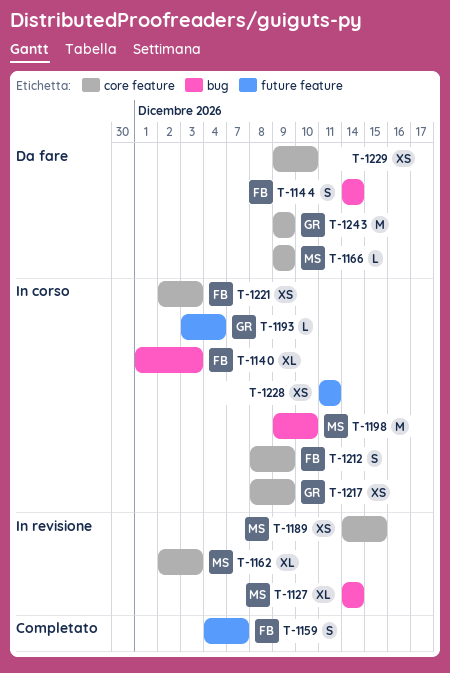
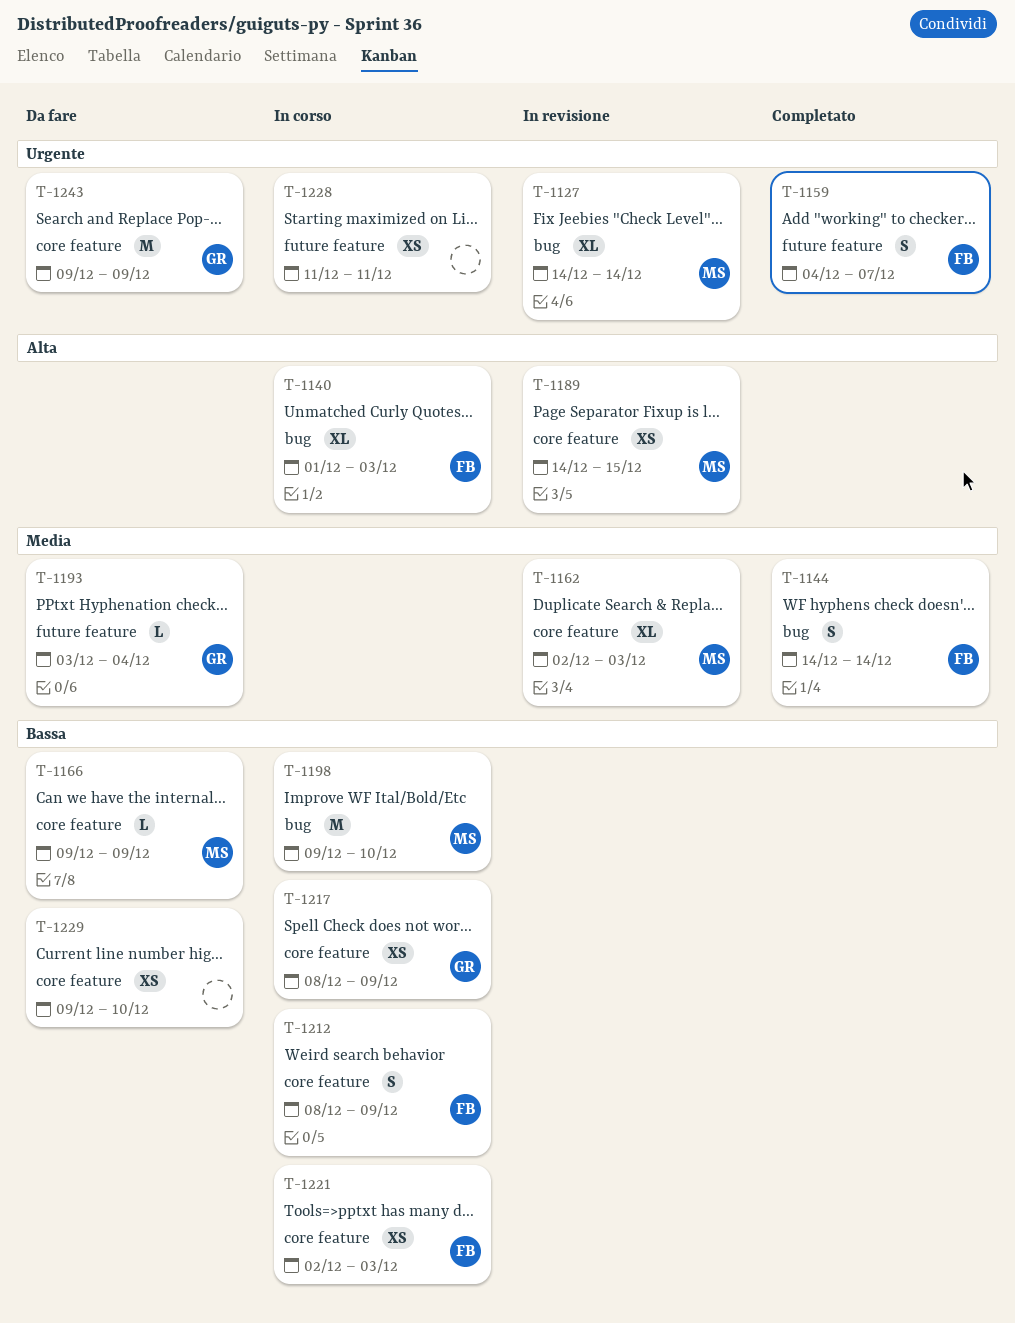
T-1144, status: Da fare -> Completato
T-1193, status: In corso -> Da fare

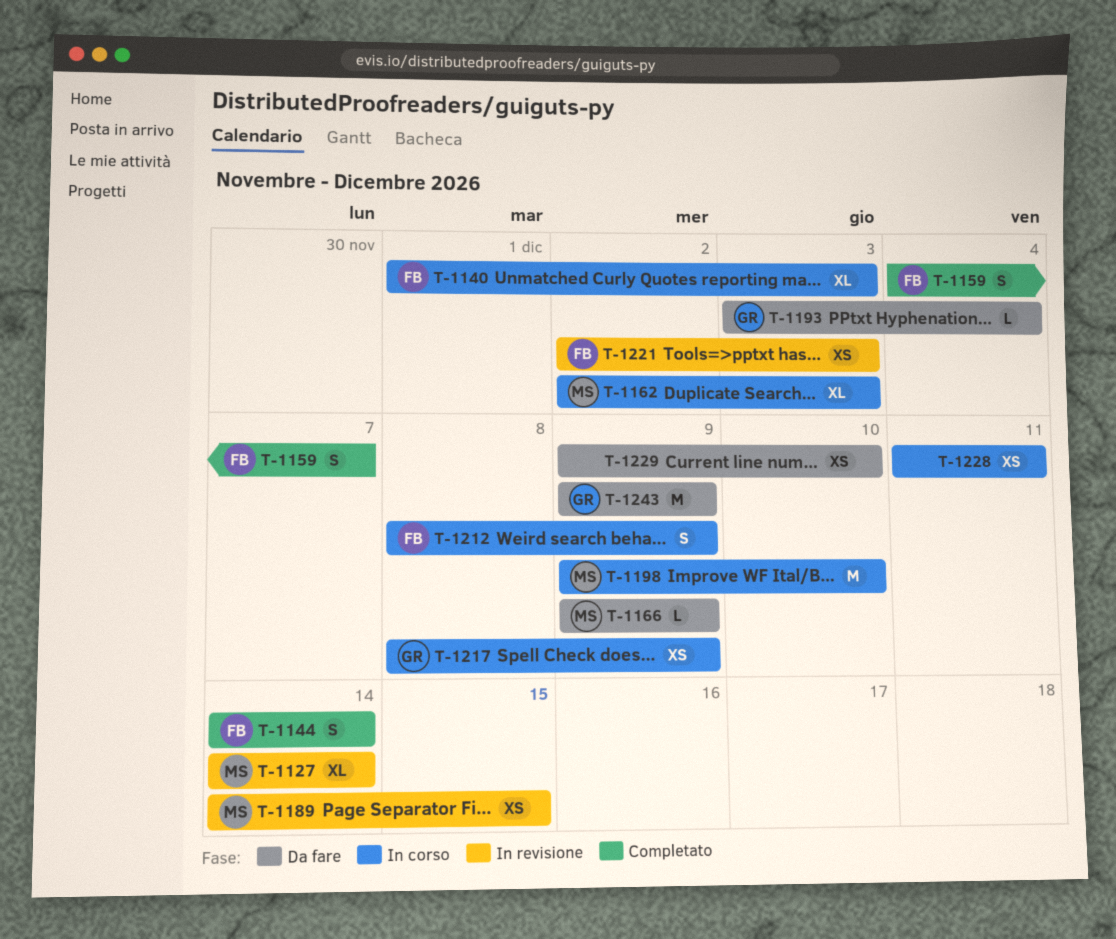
T-1162, status: In revisione -> In corso
T-1221, status: In corso -> In revisione

